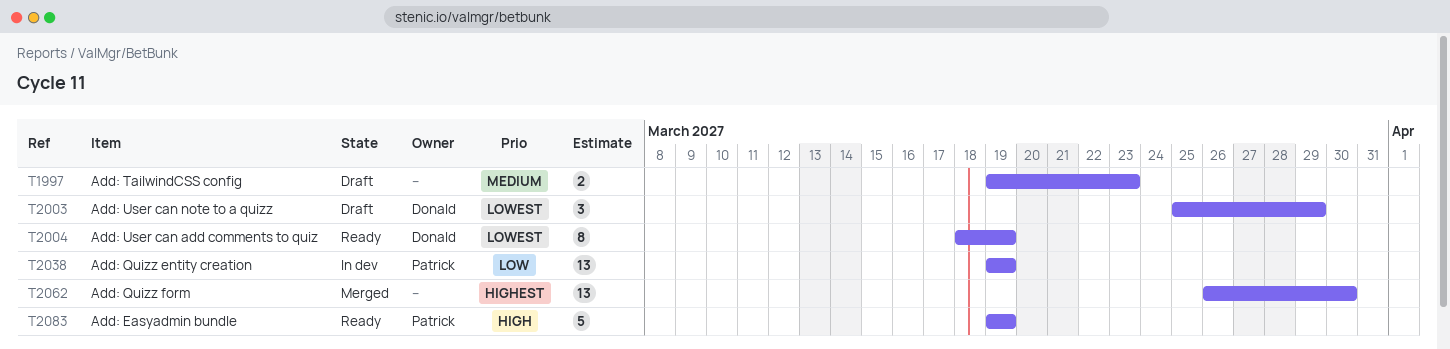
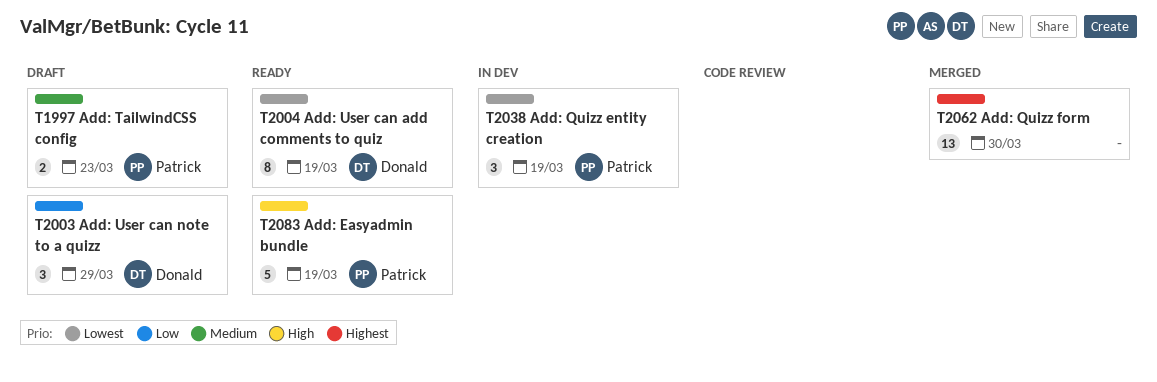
T1997, owner: none -> Patrick
T2003, priority: Lowest -> Low
T2038, priority: Low -> Lowest
T2038, estimate: 13 -> 3

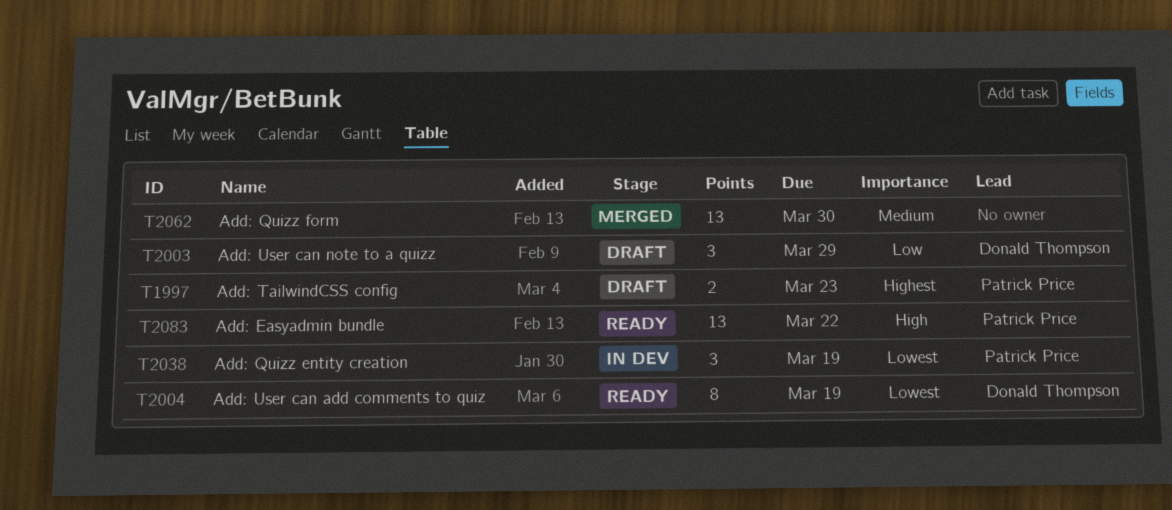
T1997, priority: Medium -> Highest
T2062, priority: Highest -> Medium
T2083, estimate: 5 -> 13
T2083, due: Mar 19 -> Mar 22

